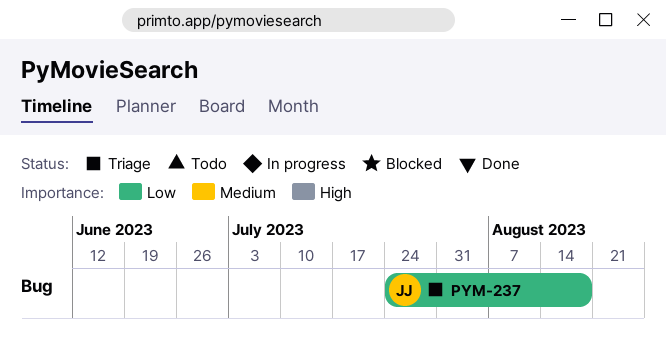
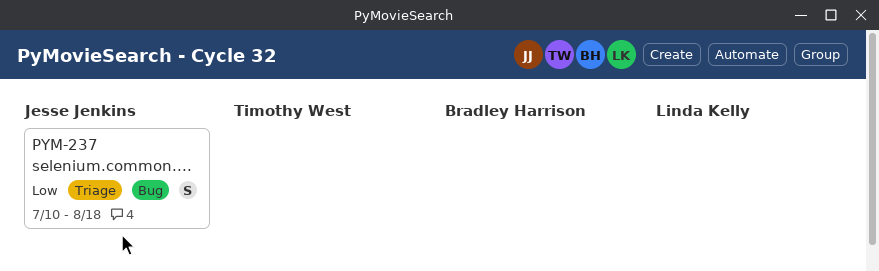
PYM-237, start: Jul 24 -> Jul 10

